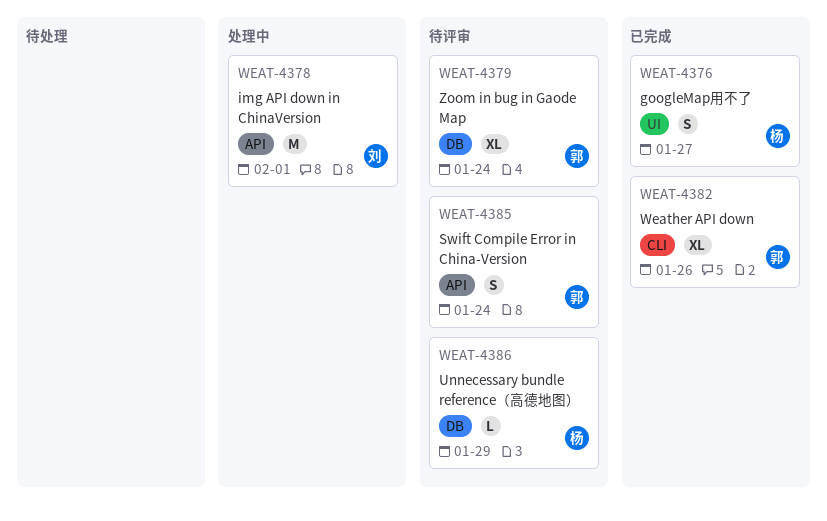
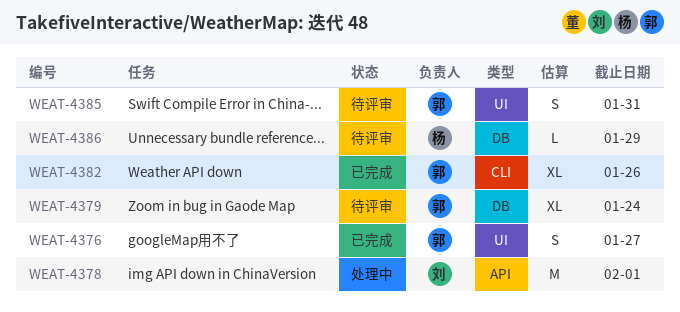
WEAT-4376, owner: 杨 -> 郭
WEAT-4385, label: API -> UI
WEAT-4385, due: Jan 24 -> Jan 31

